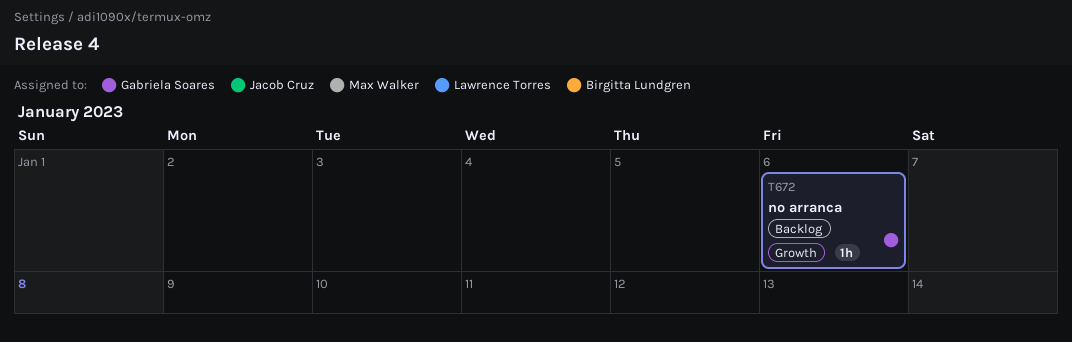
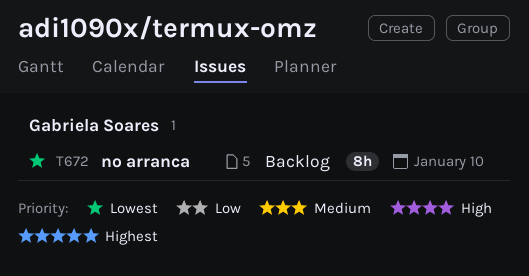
T672, estimate: 1h -> 8h
T672, due: Jan 6 -> Jan 10

